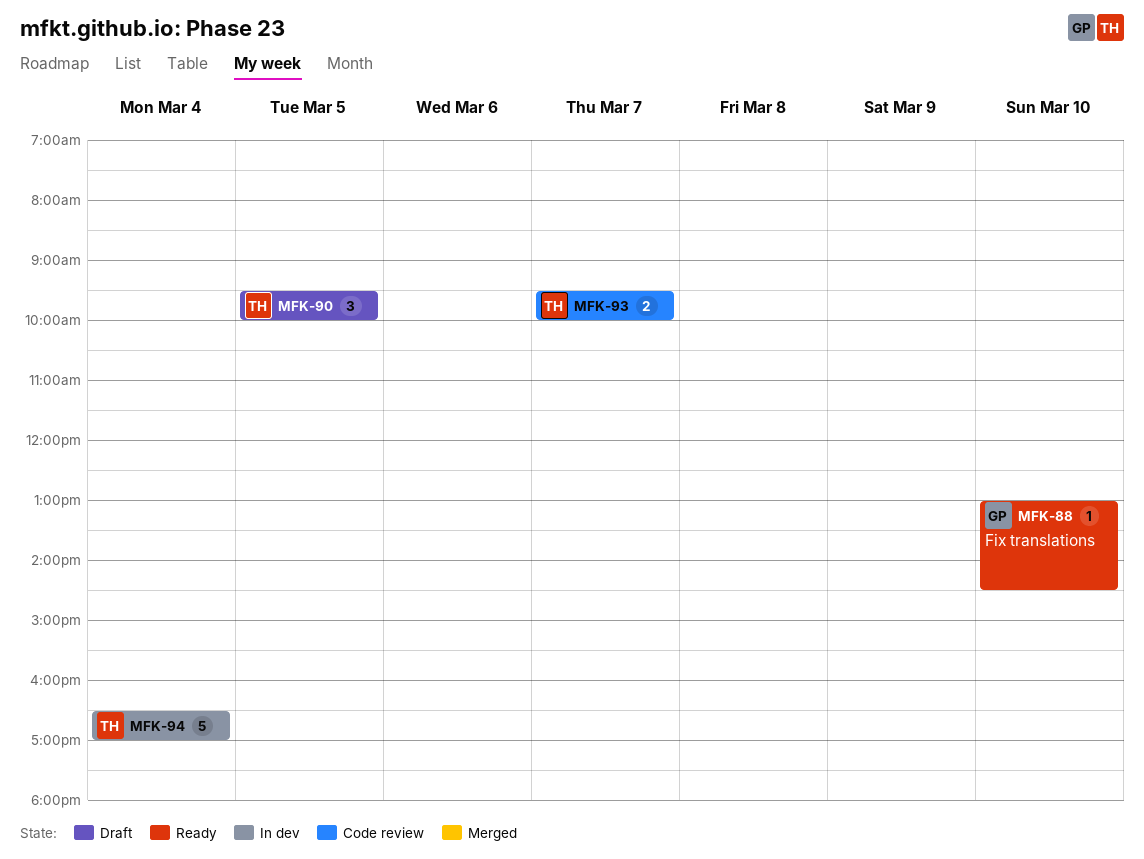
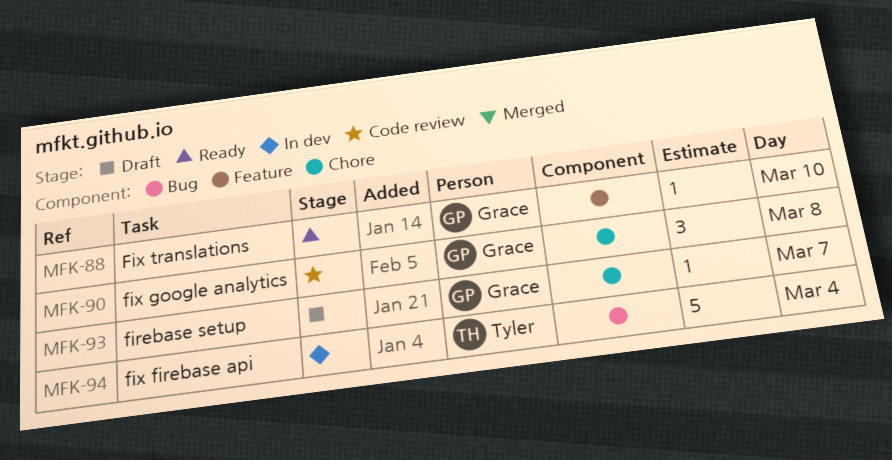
MFK-90, status: Draft -> Code review
MFK-90, owner: Tyler -> Grace
MFK-90, day: Mar 5 -> Mar 8
MFK-93, status: Code review -> Draft
MFK-93, owner: Tyler -> Grace
MFK-93, estimate: 2 -> 1

